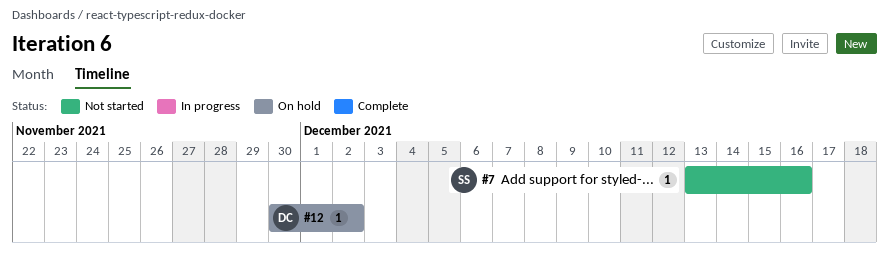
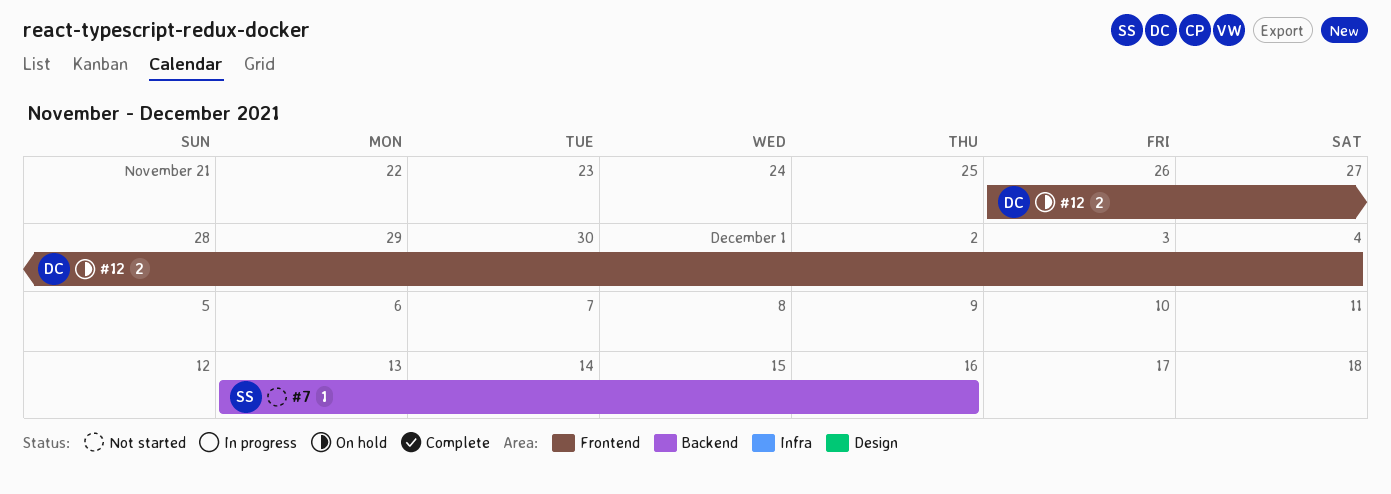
#12, estimate: 1 -> 2
#12, start: Nov 30 -> Nov 26
#12, due: Dec 2 -> Dec 4

